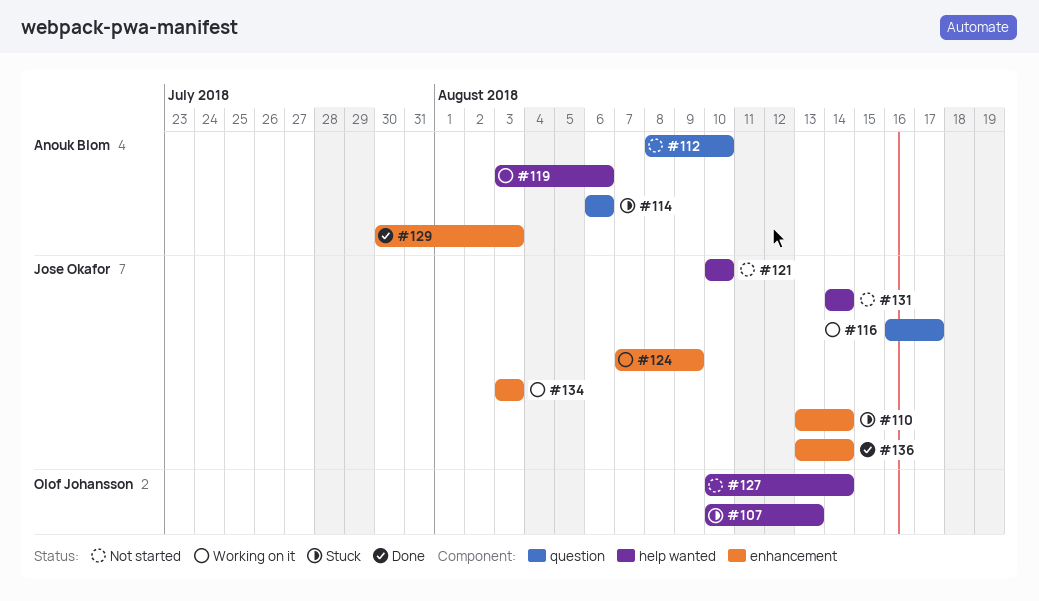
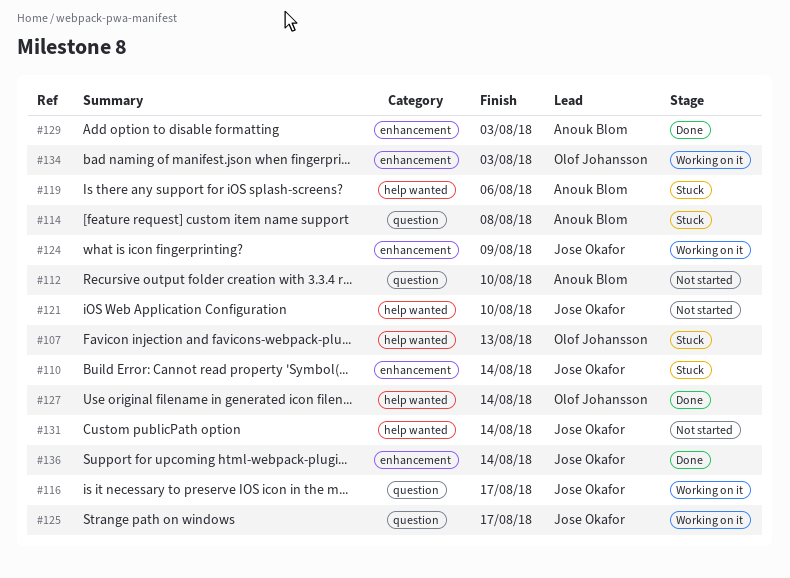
#114, due: Aug 6 -> Aug 8
#119, status: Working on it -> Stuck
#125: none -> present
#127, status: Not started -> Done
#134, owner: Jose Okafor -> Olof Johansson

